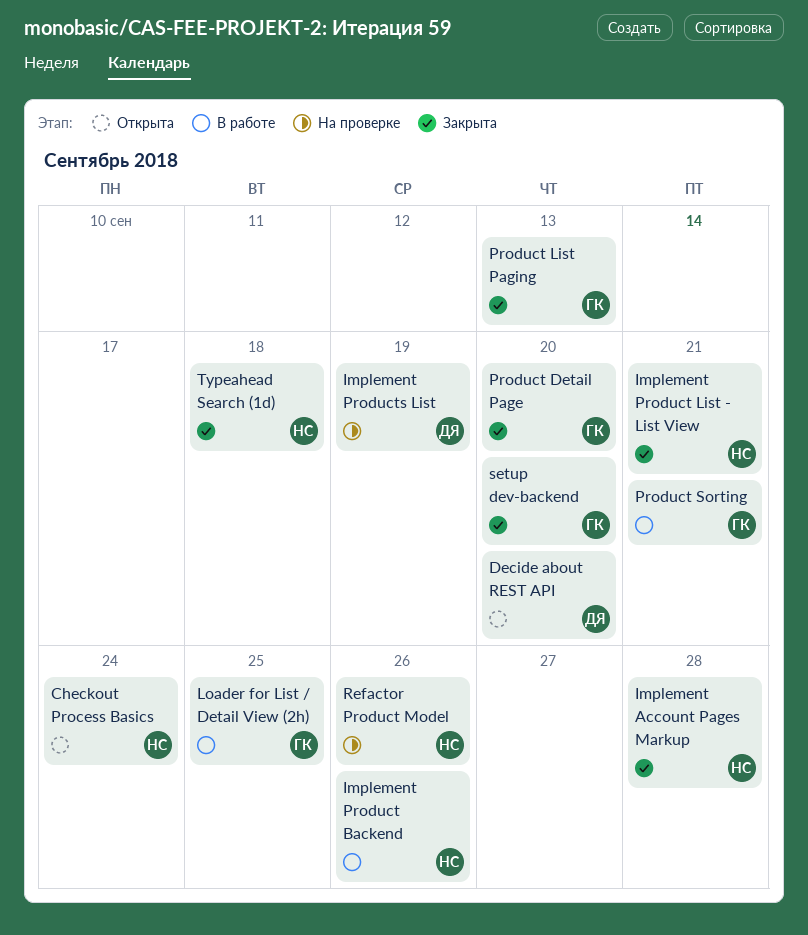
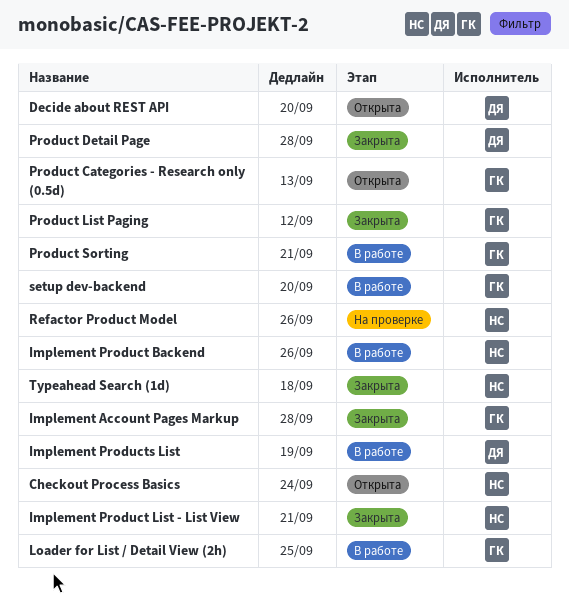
Implement Account Pages Markup, owner: НС -> ГК
Implement Products List, status: На проверке -> В работе
Product Categories - Research only (0.5d): none -> present
Product Detail Page, owner: ГК -> ДЯ
Product Detail Page, due: Sep 20 -> Sep 28
Product List Paging, due: Sep 13 -> Sep 12
setup dev-backend, status: Закрыта -> В работе

